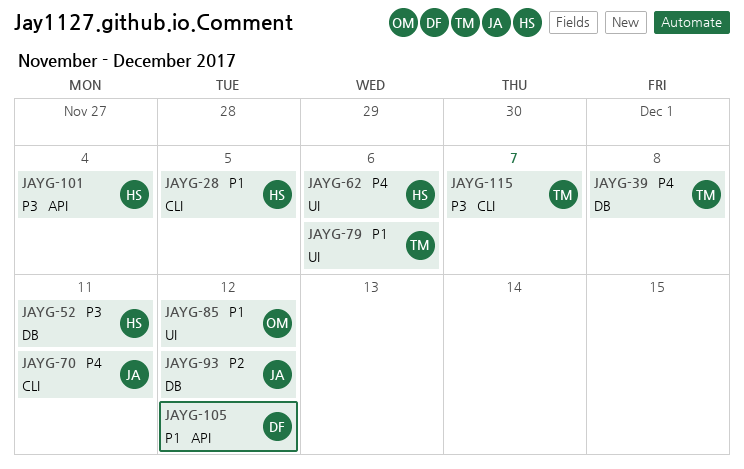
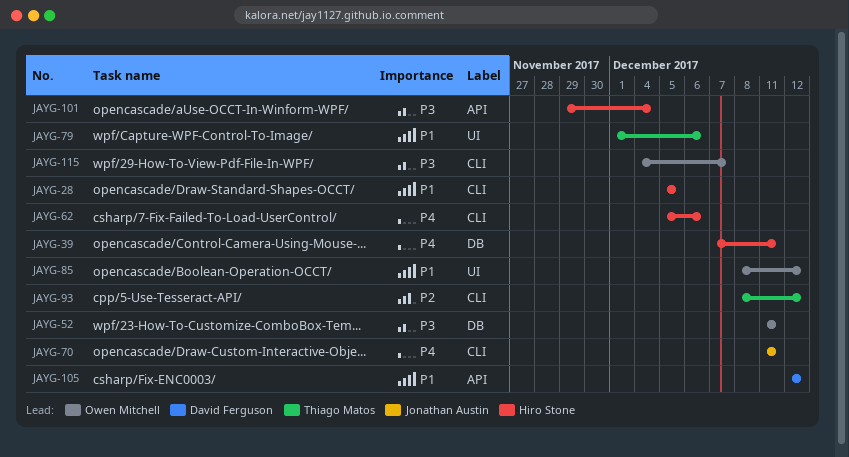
JAYG-39, owner: Thiago Matos -> Hiro Stone
JAYG-39, due: Dec 8 -> Dec 11
JAYG-52, owner: Hiro Stone -> Owen Mitchell
JAYG-62, label: UI -> CLI
JAYG-93, owner: Jonathan Austin -> Thiago Matos
JAYG-93, label: DB -> CLI
JAYG-115, owner: Thiago Matos -> Owen Mitchell

